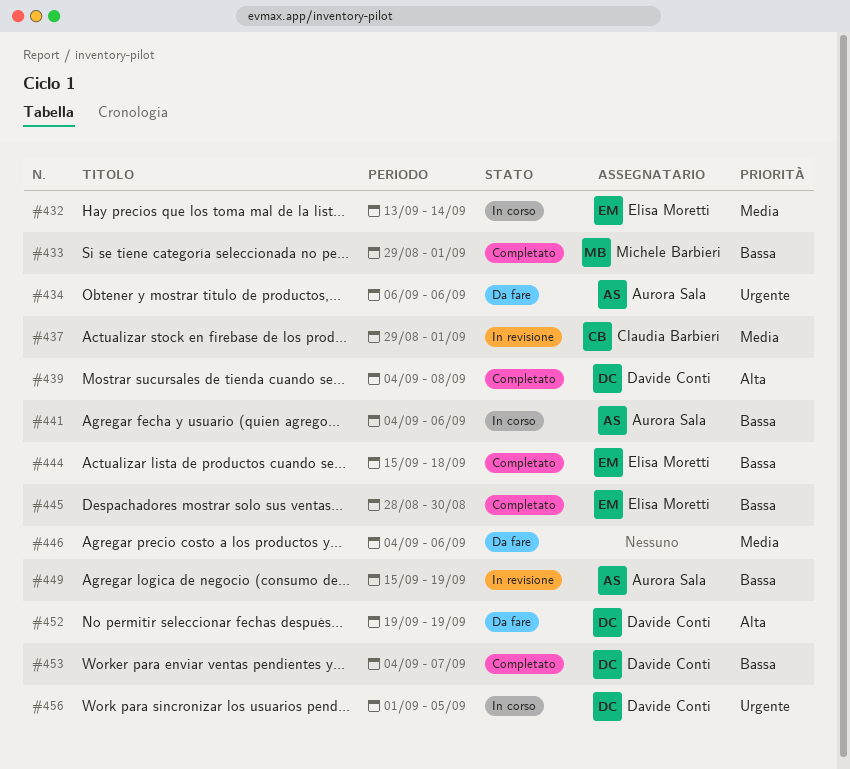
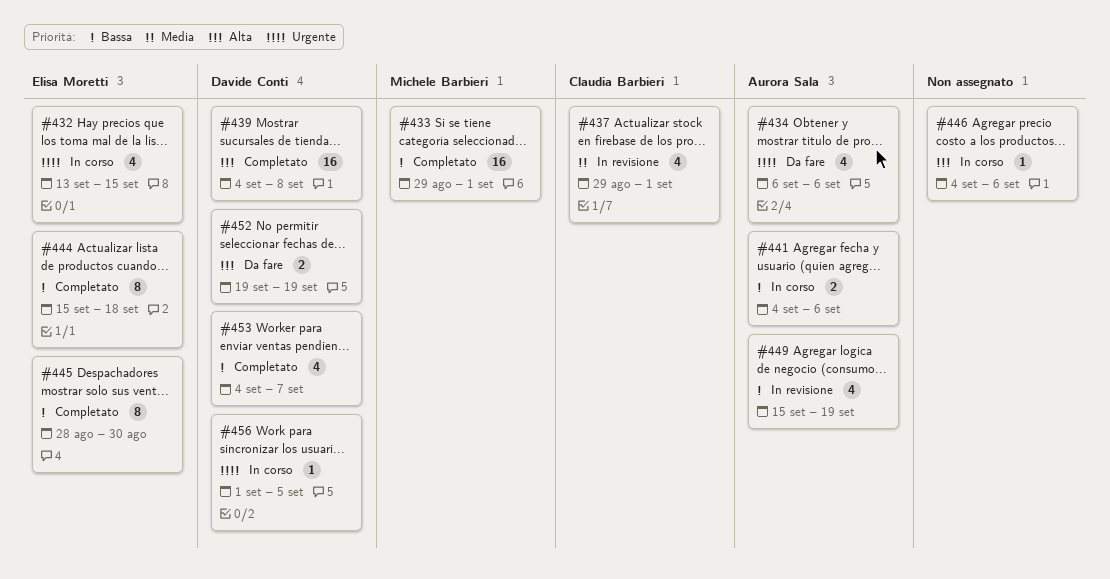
#432, priority: Media -> Urgente
#432, due: Sep 14 -> Sep 15
#446, status: Da fare -> In corso
#446, priority: Media -> Alta

